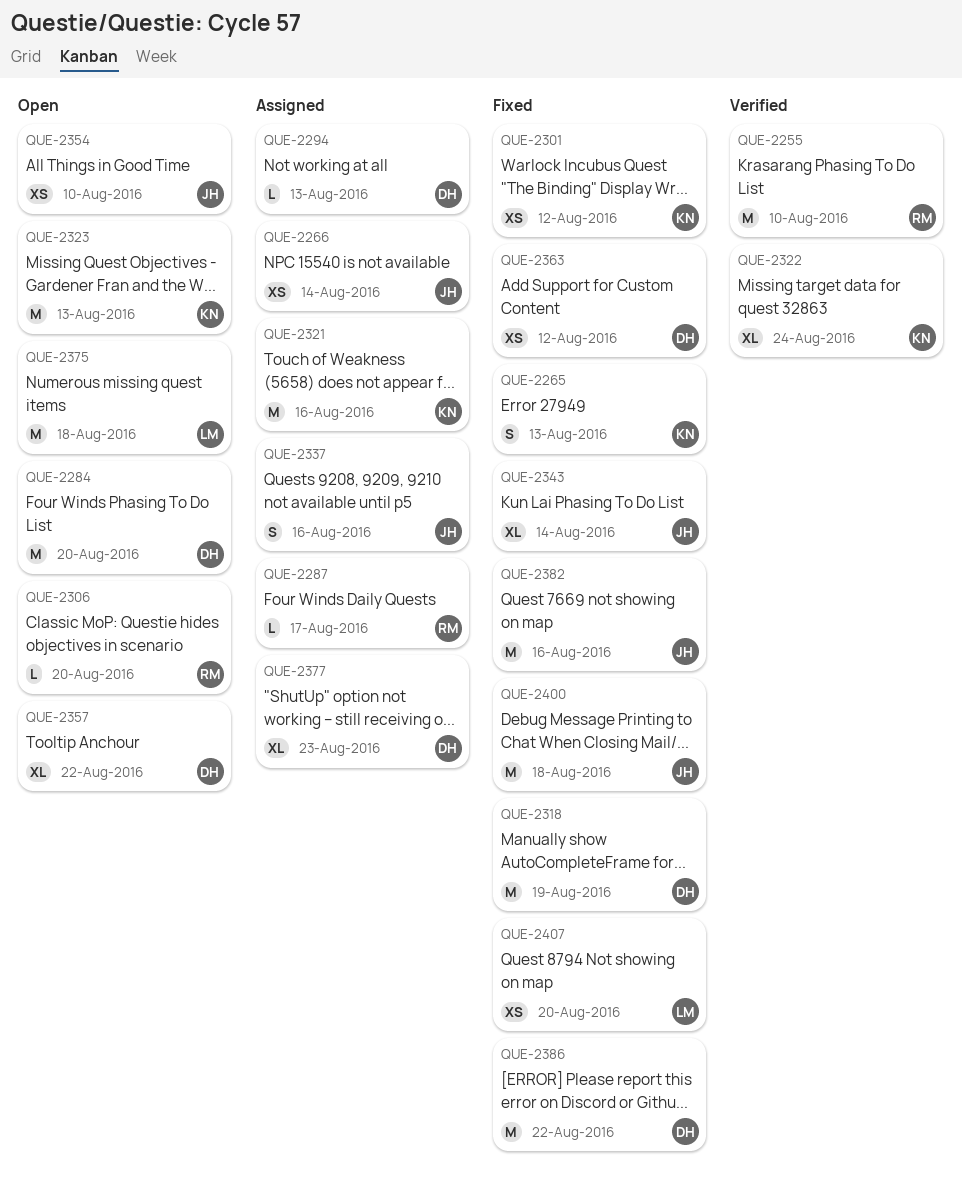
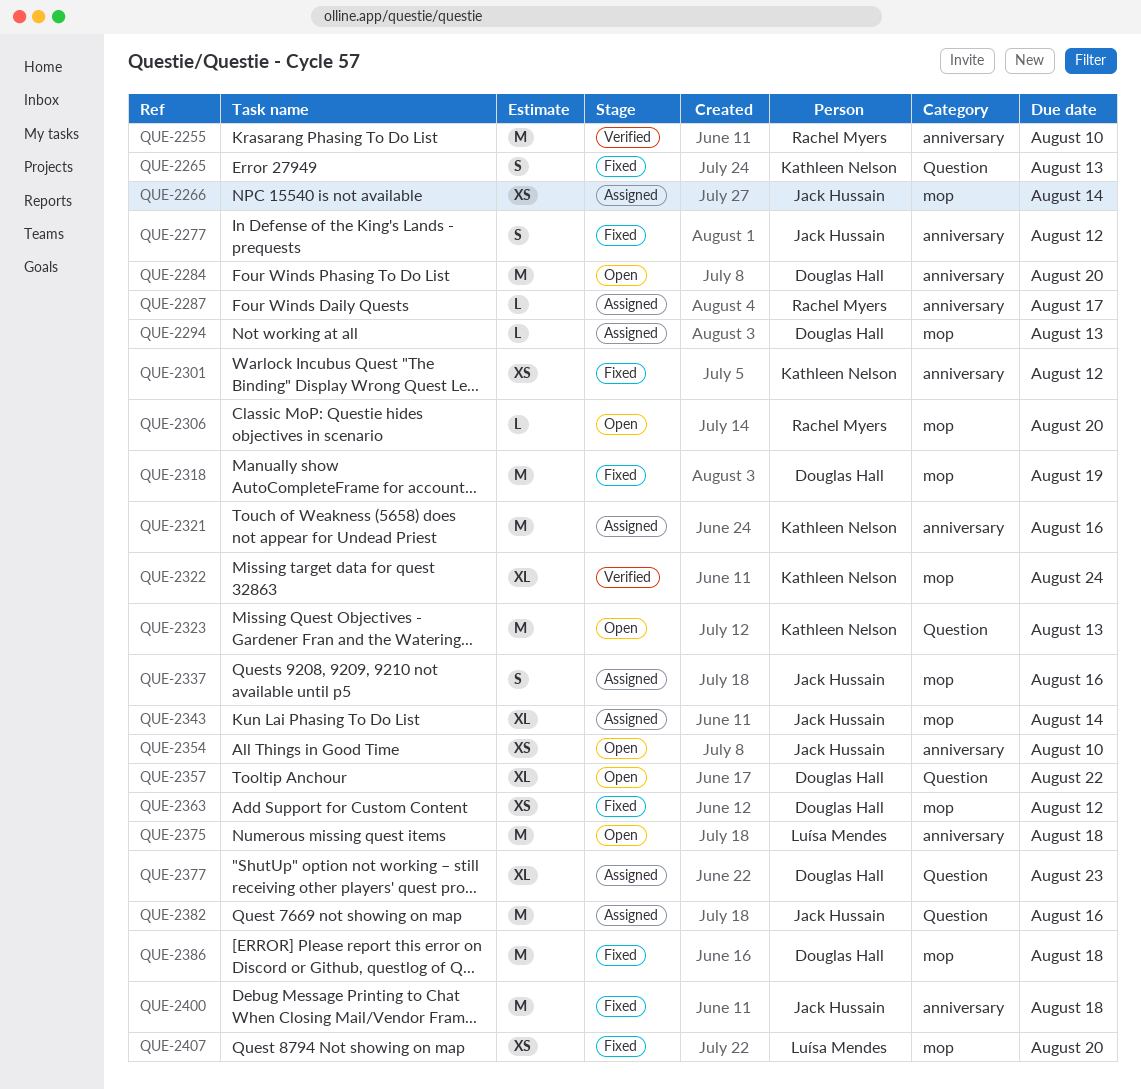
QUE-2277: none -> present
QUE-2343, status: Fixed -> Assigned
QUE-2382, status: Fixed -> Assigned
QUE-2386, due: Aug 22 -> Aug 18

